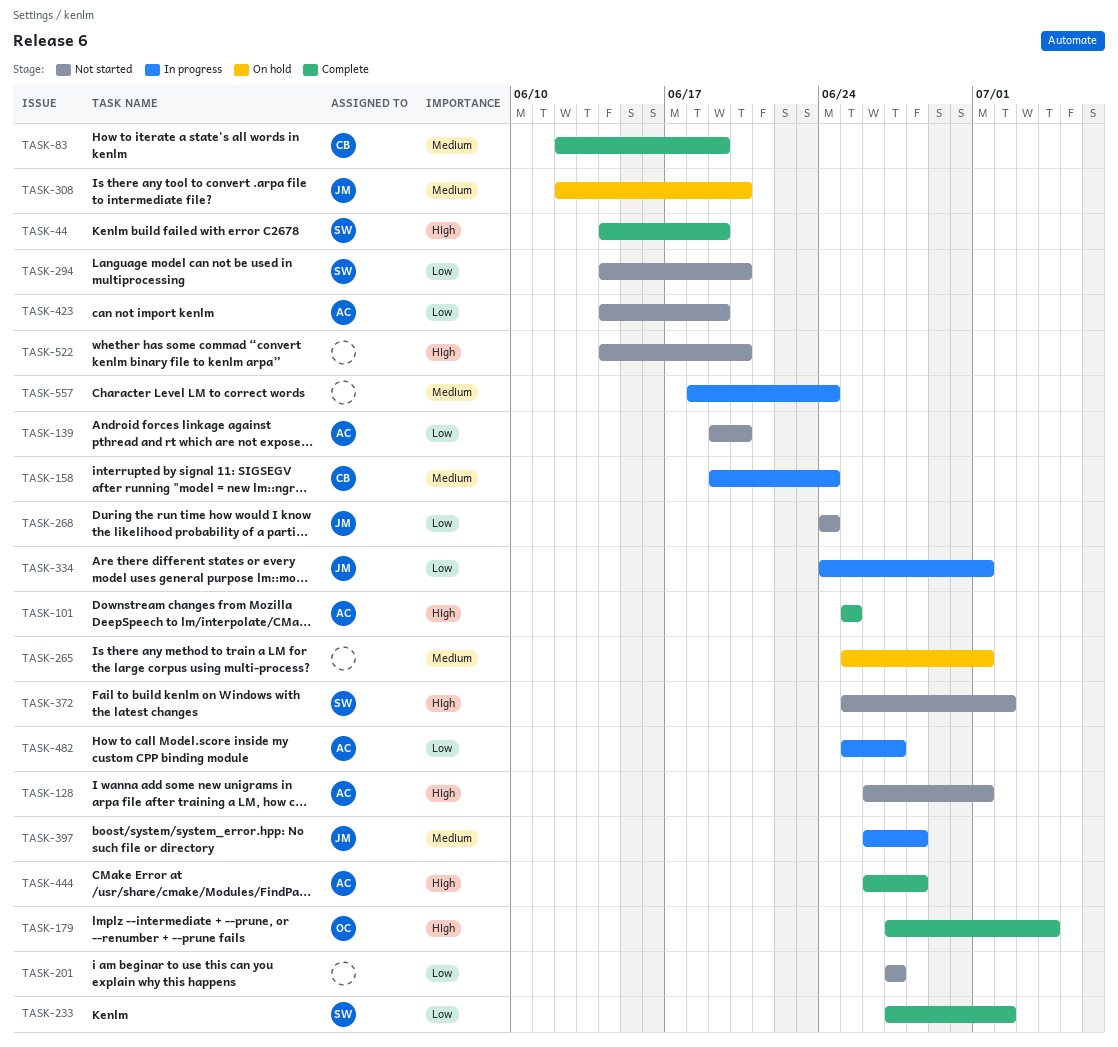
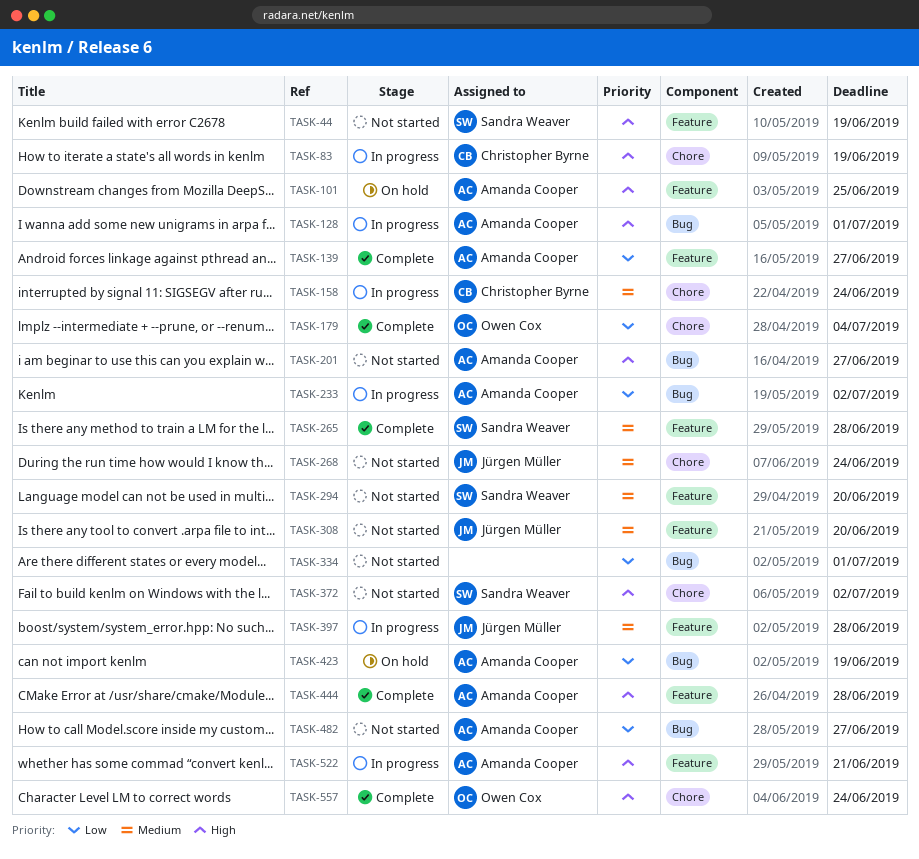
TASK-44, status: Complete -> Not started
TASK-83, status: Complete -> In progress
TASK-83, priority: Medium -> High
TASK-101, status: Complete -> On hold
TASK-128, status: Not started -> In progress
TASK-139, status: Not started -> Complete
TASK-139, due: Jun 20 -> Jun 27
TASK-179, priority: High -> Low
TASK-201, owner: none -> Amanda Cooper
TASK-201, priority: Low -> High
TASK-233, status: Complete -> In progress
TASK-233, owner: Sandra Weaver -> Amanda Cooper
TASK-265, status: On hold -> Complete
TASK-265, owner: none -> Sandra Weaver
TASK-265, due: Jul 1 -> Jun 28
TASK-268, priority: Low -> Medium
TASK-294, priority: Low -> Medium
TASK-308, status: On hold -> Not started
TASK-334, status: In progress -> Not started
TASK-334, owner: Jürgen Müller -> none
TASK-423, status: Not started -> On hold
TASK-482, status: In progress -> Not started
TASK-522, status: Not started -> In progress
TASK-522, owner: none -> Amanda Cooper
TASK-522, due: Jun 20 -> Jun 21
TASK-557, status: In progress -> Complete
TASK-557, owner: none -> Owen Cox
TASK-557, priority: Medium -> High

